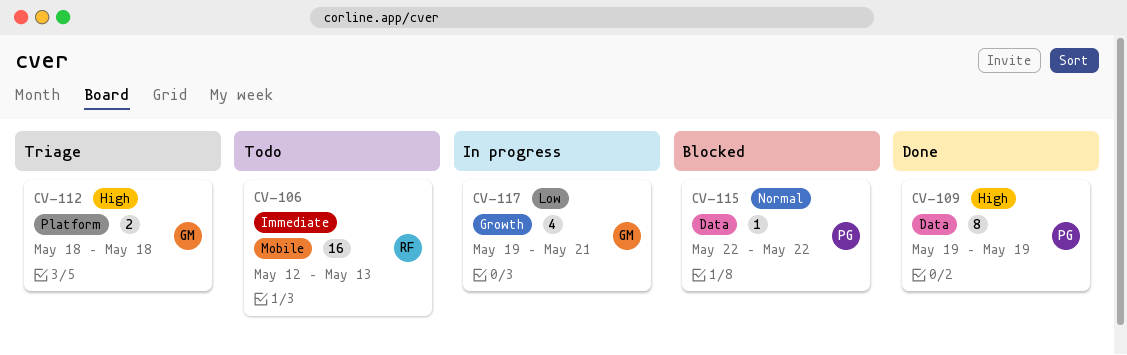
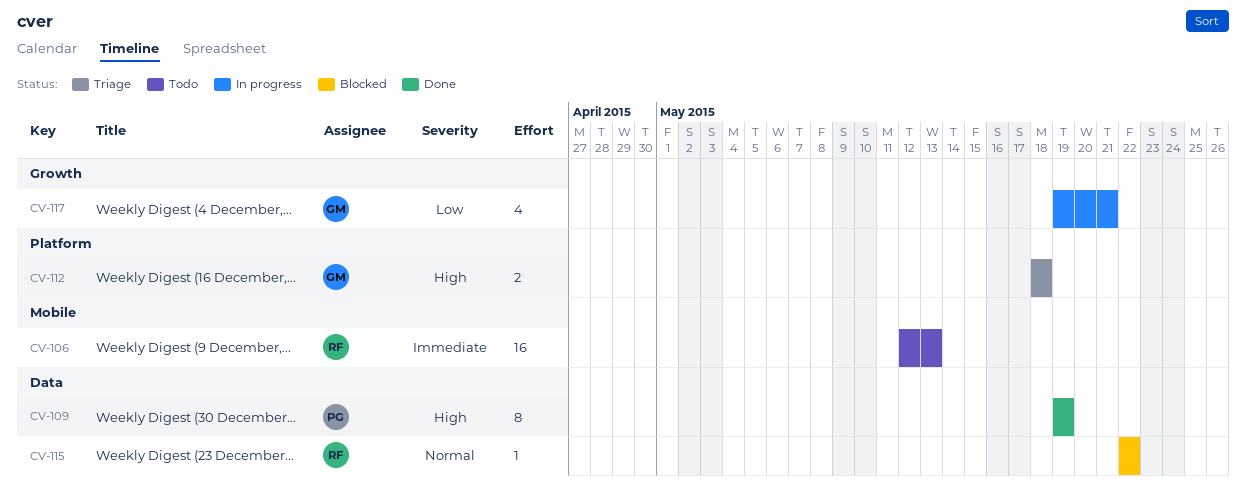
CV-115, owner: PG -> RF

